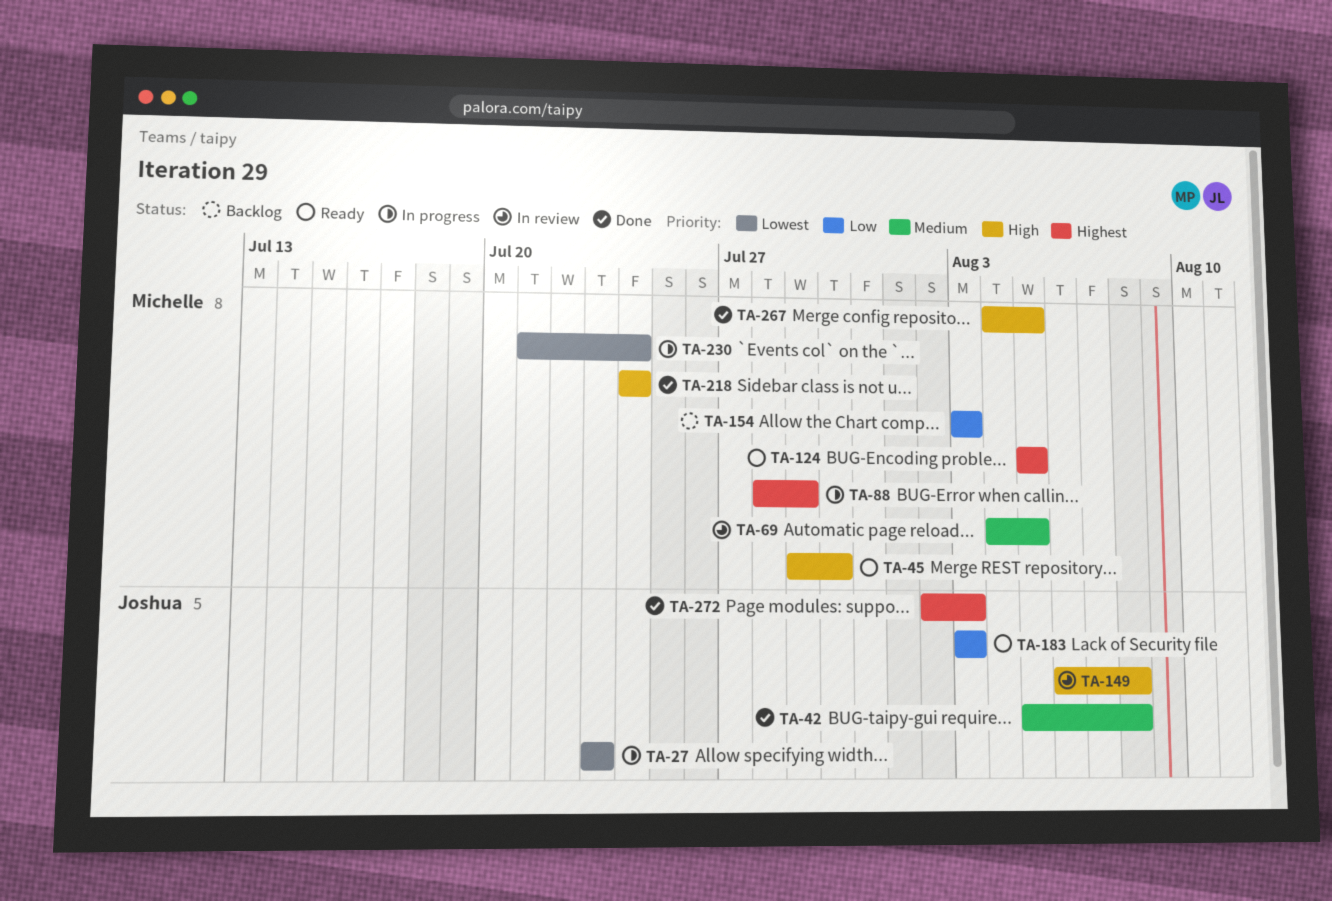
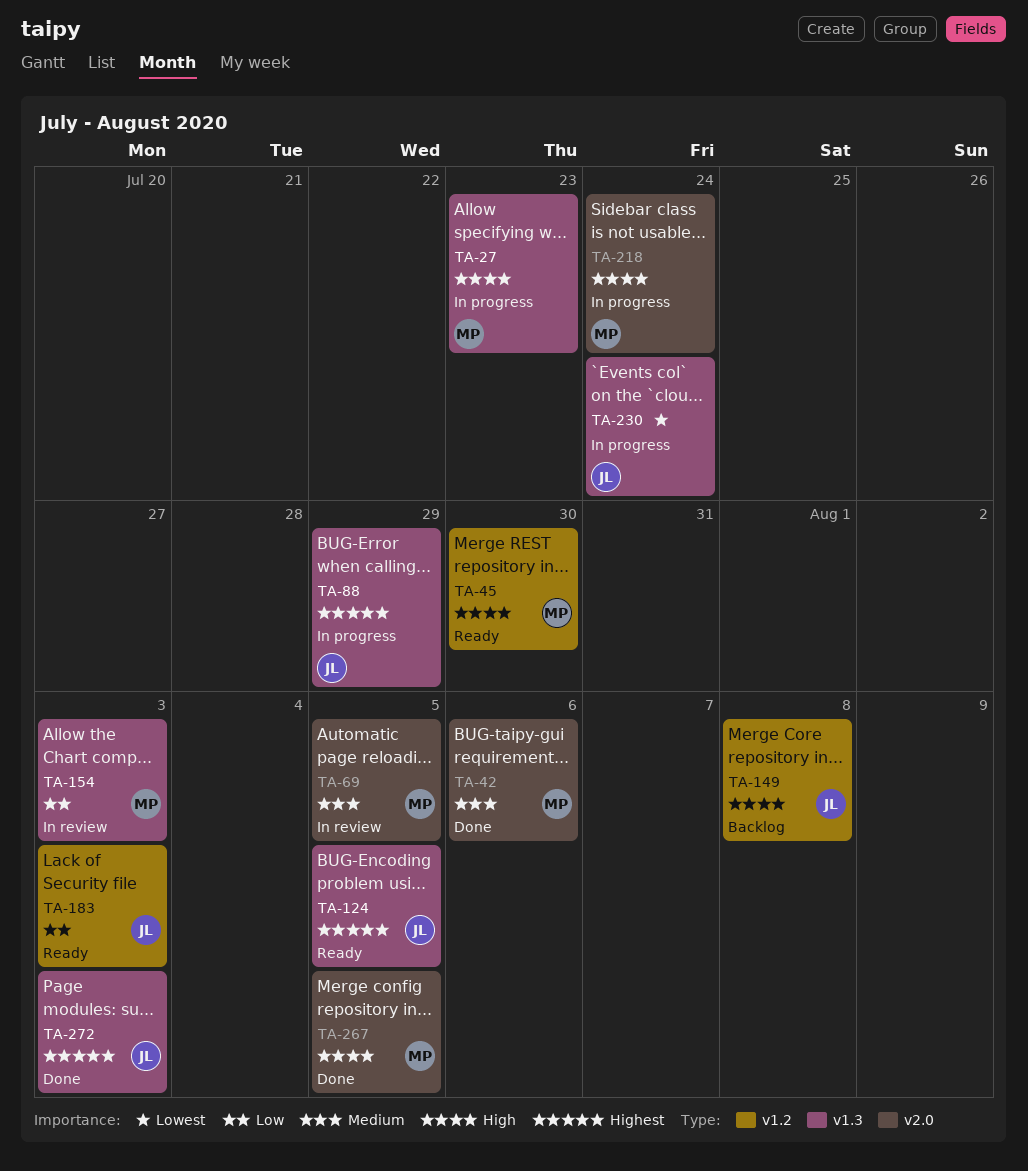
TA-27, owner: Joshua -> Michelle
TA-27, priority: Lowest -> High
TA-42, owner: Joshua -> Michelle
TA-42, due: Aug 8 -> Aug 6
TA-88, owner: Michelle -> Joshua
TA-124, owner: Michelle -> Joshua
TA-149, status: In review -> Backlog
TA-154, status: Backlog -> In review
TA-218, status: Done -> In progress
TA-230, owner: Michelle -> Joshua

